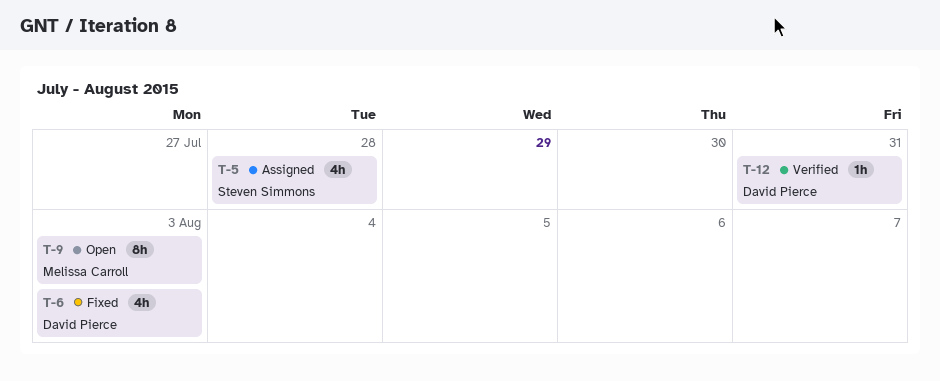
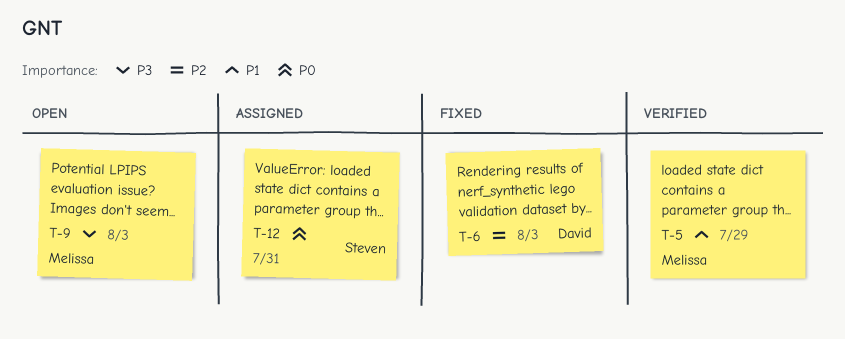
T-5, status: Assigned -> Verified
T-5, owner: Steven Simmons -> Melissa Carroll
T-5, due: Jul 28 -> Jul 29
T-12, status: Verified -> Assigned
T-12, owner: David Pierce -> Steven Simmons

